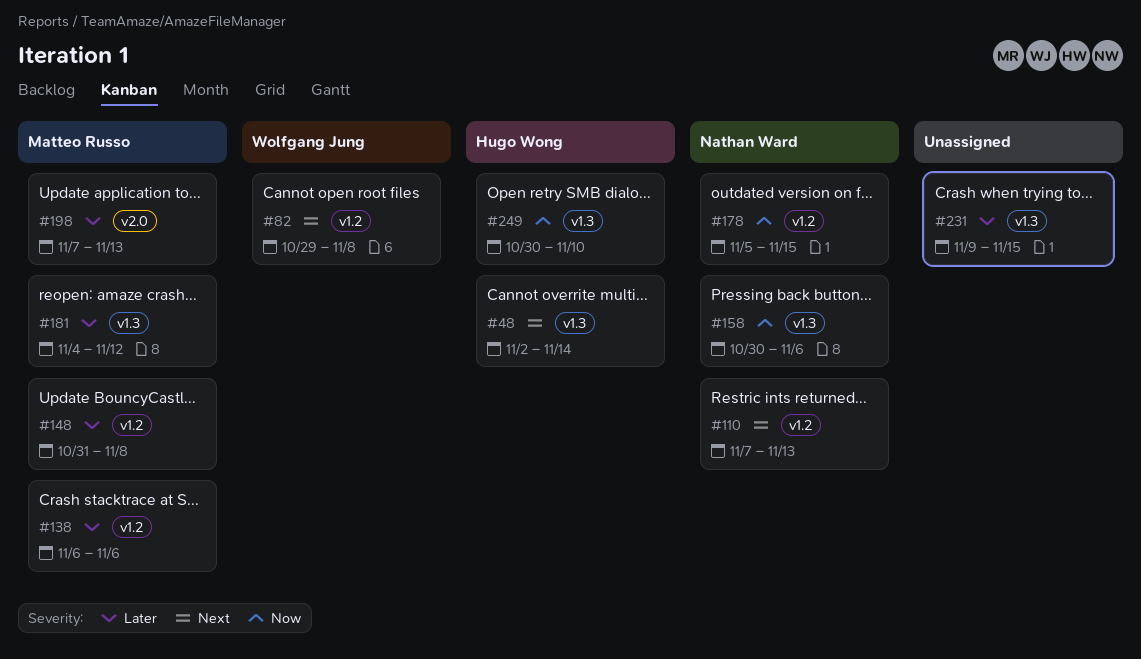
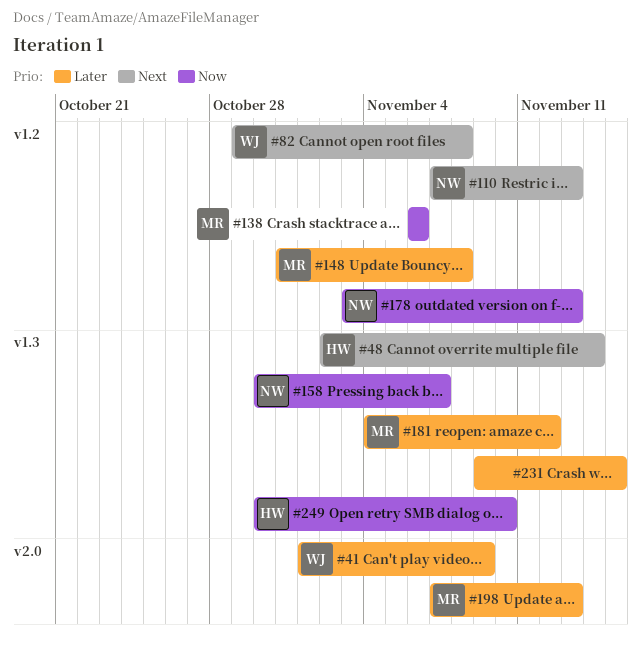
#41: none -> present
#138, priority: Later -> Now
#158, due: Nov 6 -> Nov 7
#178, start: Nov 5 -> Nov 3
#178, due: Nov 15 -> Nov 13

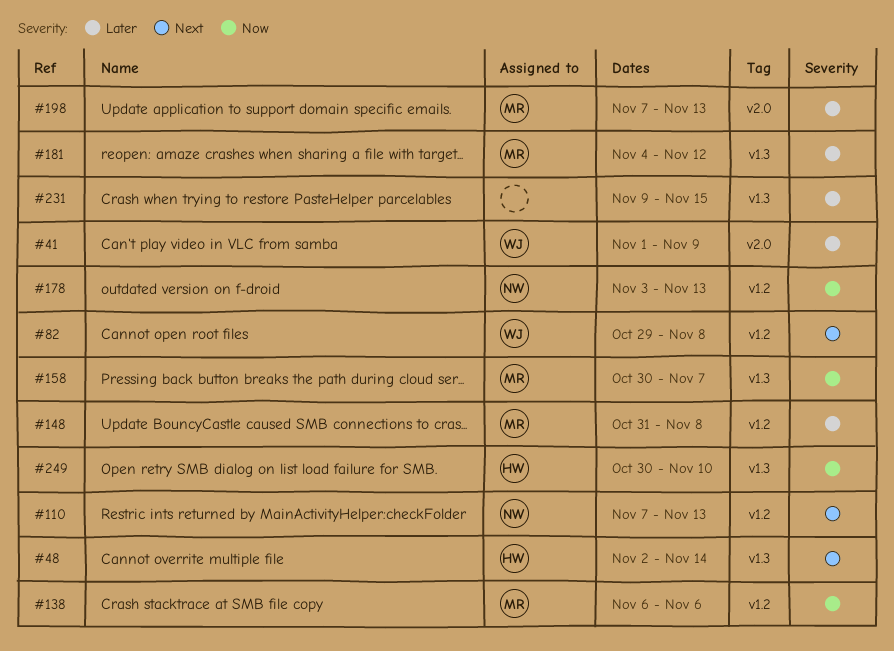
#158, owner: NW -> MR

